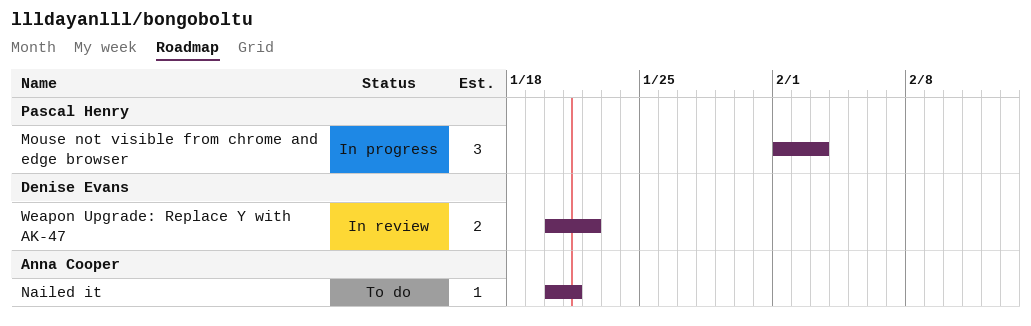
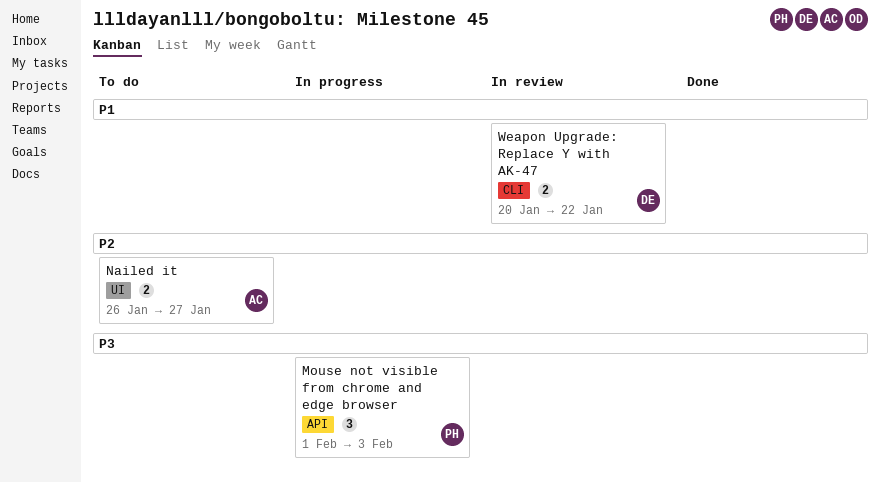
Nailed it, estimate: 1 -> 2
Nailed it, start: Jan 20 -> Jan 26
Nailed it, due: Jan 21 -> Jan 27

